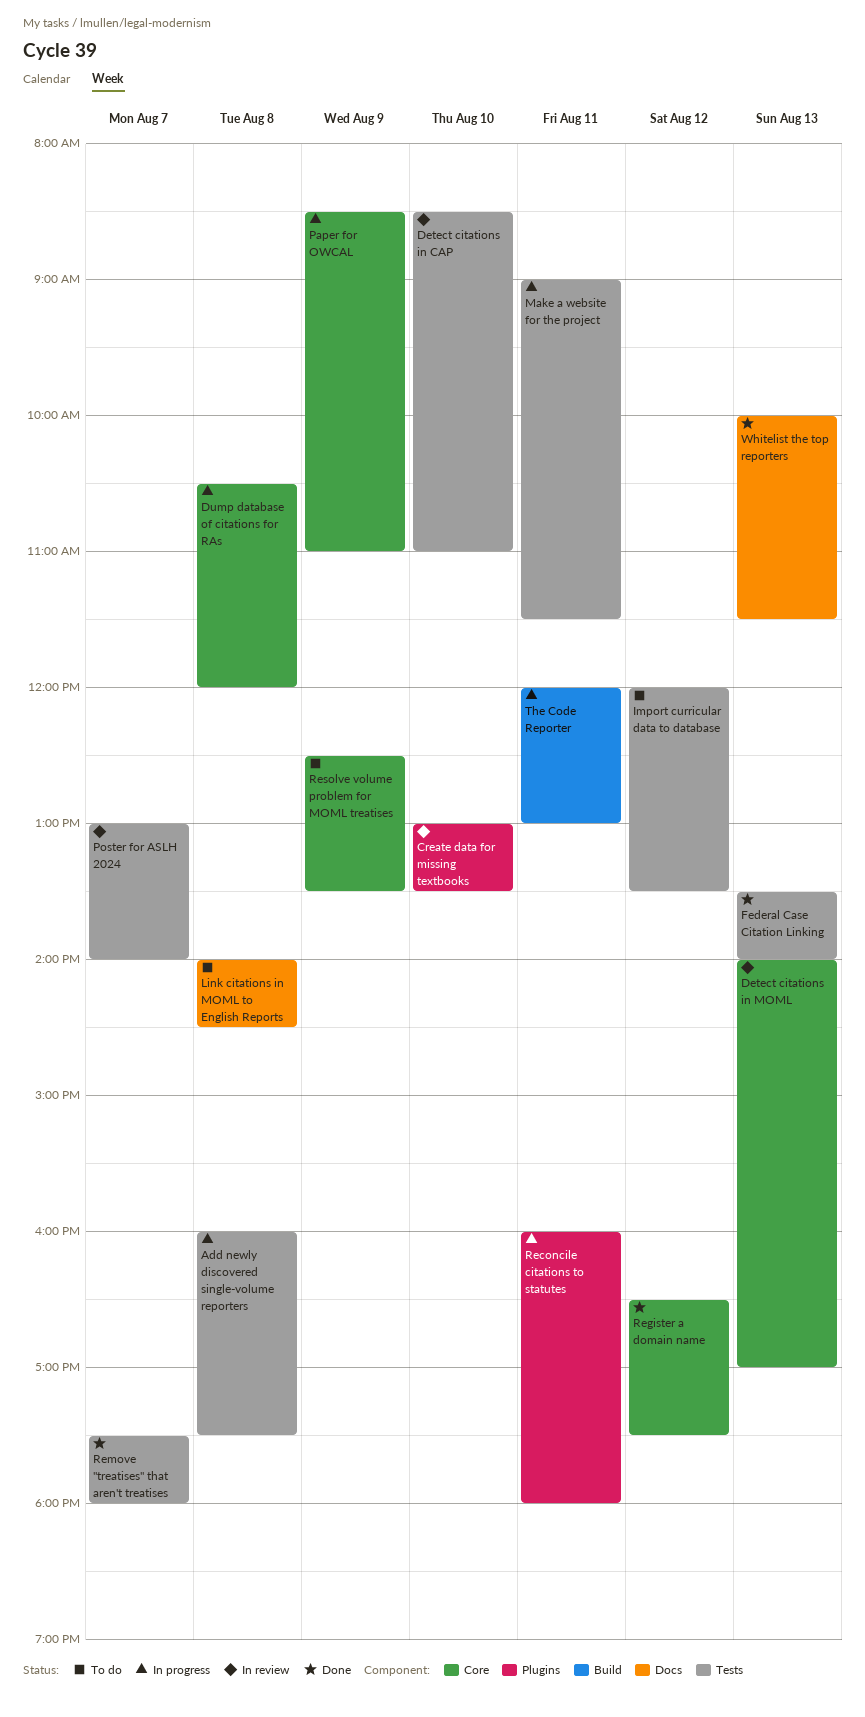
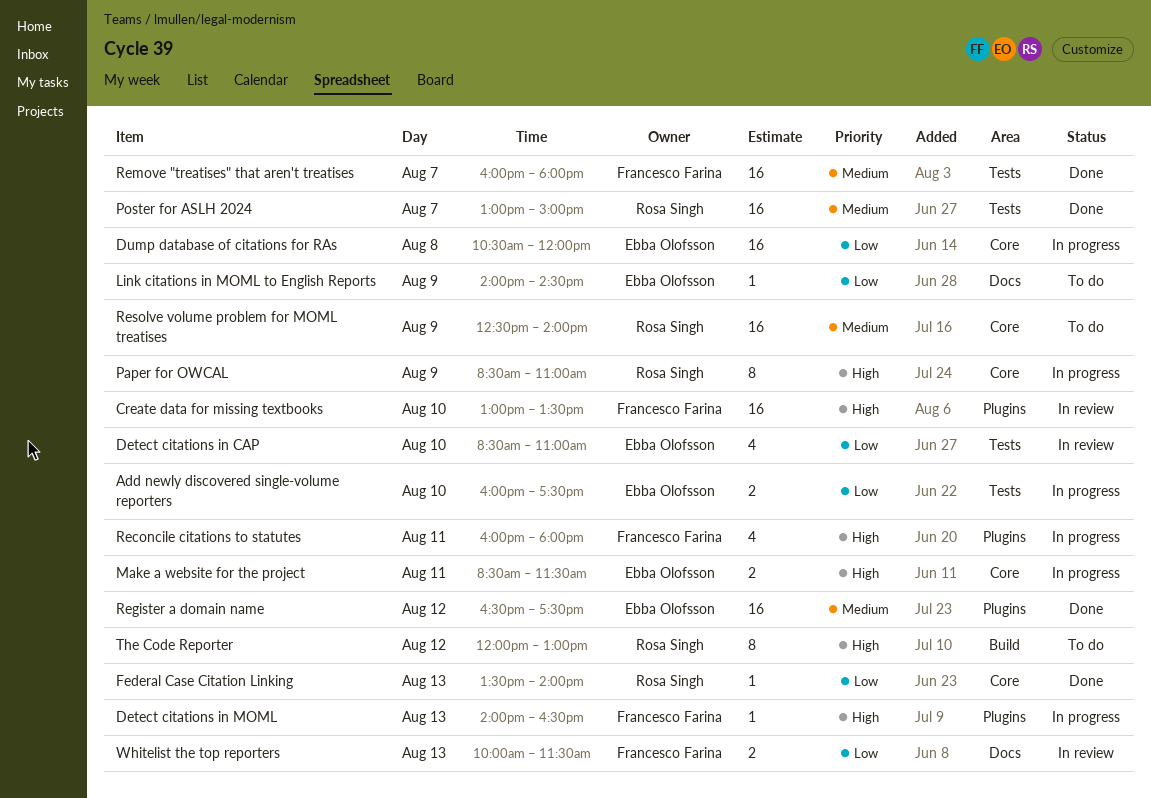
Add newly discovered single-volume reporters, day: Aug 8 -> Aug 10
Detect citations in MOML, status: In review -> In progress
Detect citations in MOML, label: Core -> Plugins
Detect citations in MOML, ends: 17:00 -> 16:30
Federal Case Citation Linking, label: Tests -> Core
Import curricular data to database: present -> none
Link citations in MOML to English Reports, day: Aug 8 -> Aug 9
Make a website for the project, label: Tests -> Core
Make a website for the project, begins: 09:00 -> 08:30
Poster for ASLH 2024, status: In review -> Done
Poster for ASLH 2024, ends: 14:00 -> 15:00
Register a domain name, label: Core -> Plugins
Remove "treatises" that aren't treatises, begins: 17:30 -> 16:00
Resolve volume problem for MOML treatises, ends: 13:30 -> 14:00
The Code Reporter, status: In progress -> To do
The Code Reporter, day: Aug 11 -> Aug 12
Whitelist the top reporters, status: Done -> In review

